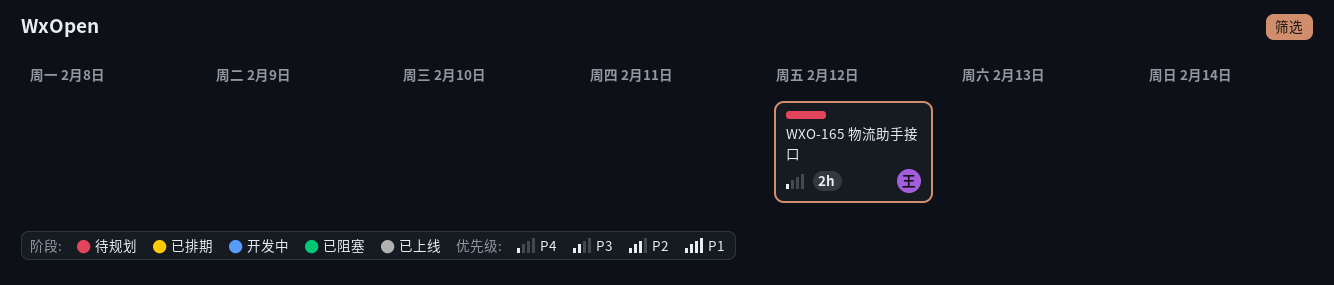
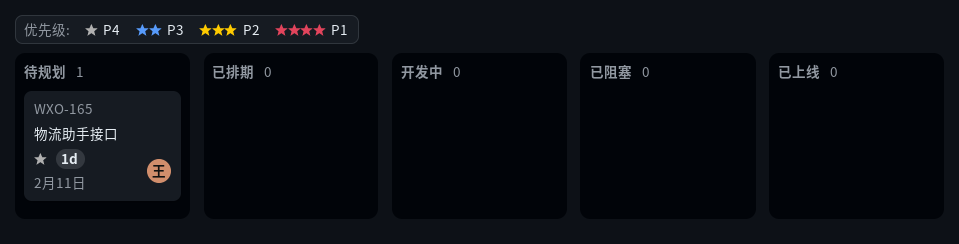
WXO-165, estimate: 2h -> 1d
WXO-165, due: Feb 12 -> Feb 11

